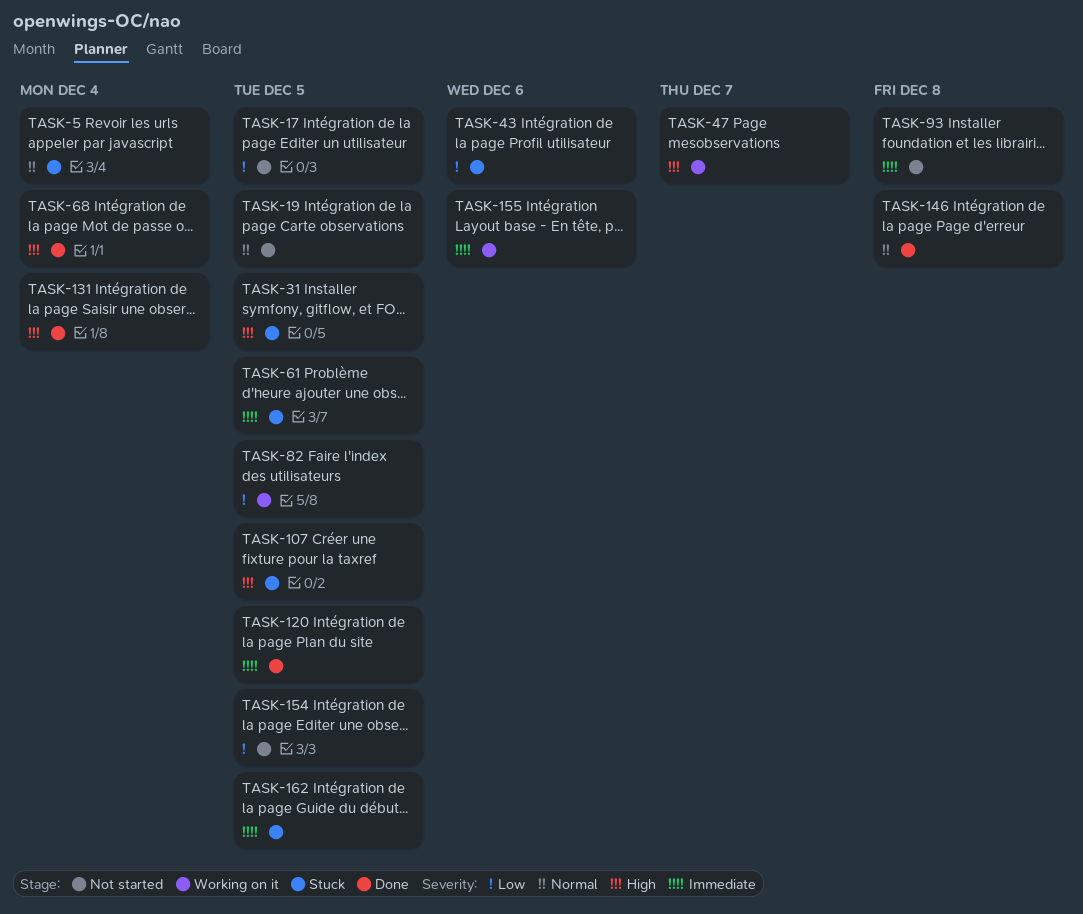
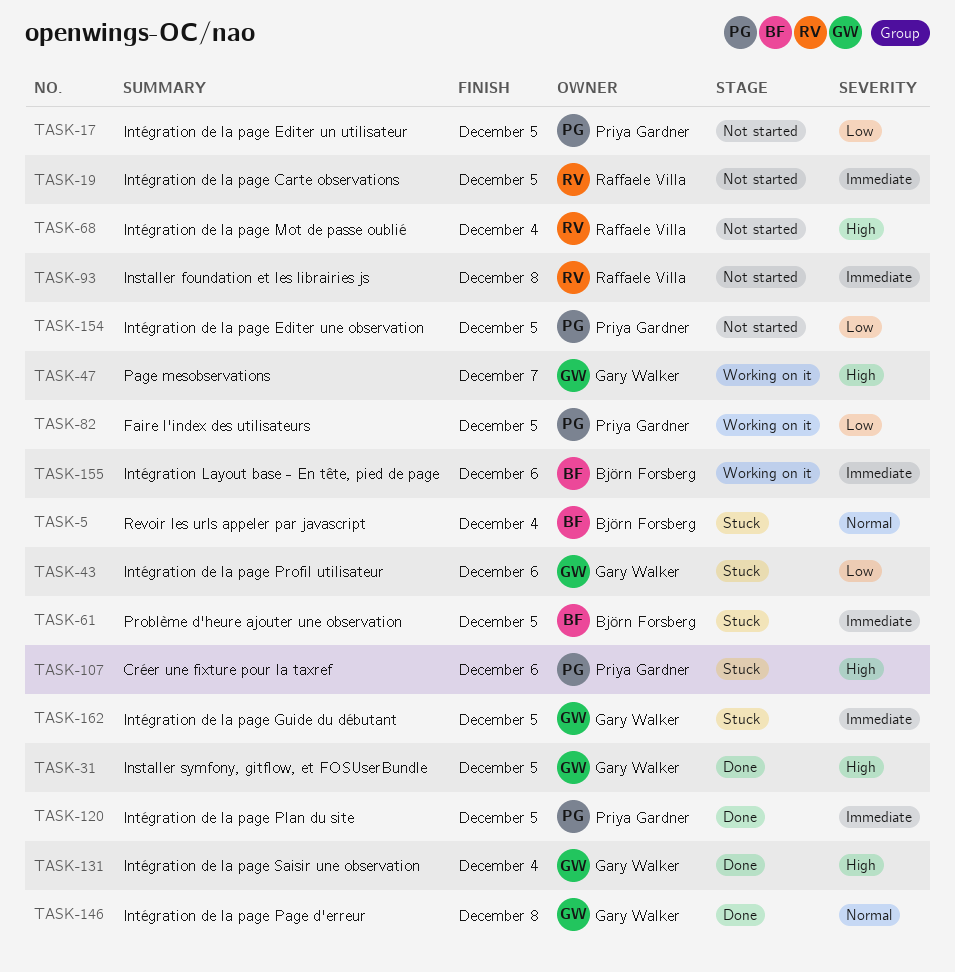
TASK-19, priority: Normal -> Immediate
TASK-31, status: Stuck -> Done
TASK-68, status: Done -> Not started
TASK-107, due: Dec 5 -> Dec 6

